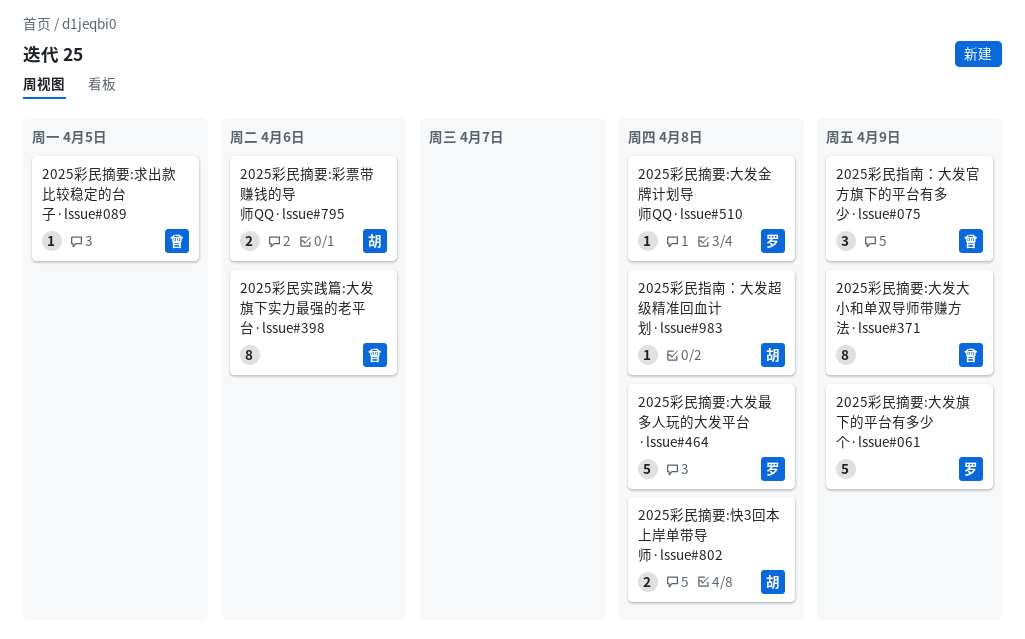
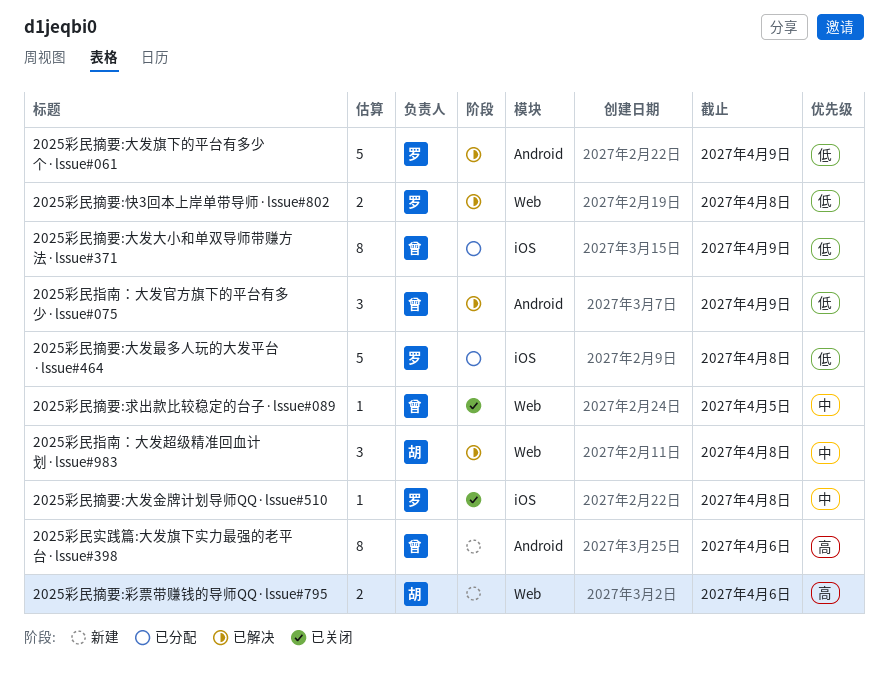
2025彩民指南：大发超级精准回血计划·lssue#983, estimate: 1 -> 3
2025彩民摘要:快3回本上岸单带导师·lssue#802, owner: 胡 -> 罗

